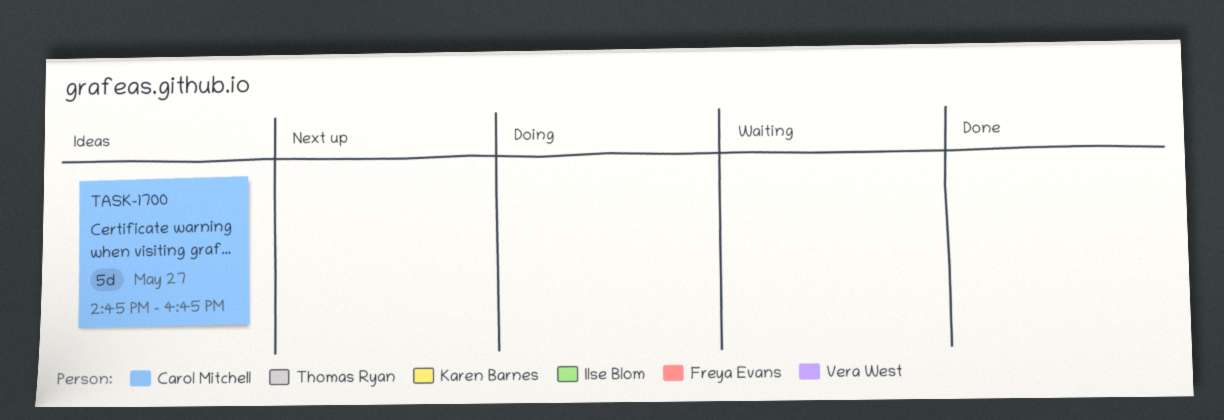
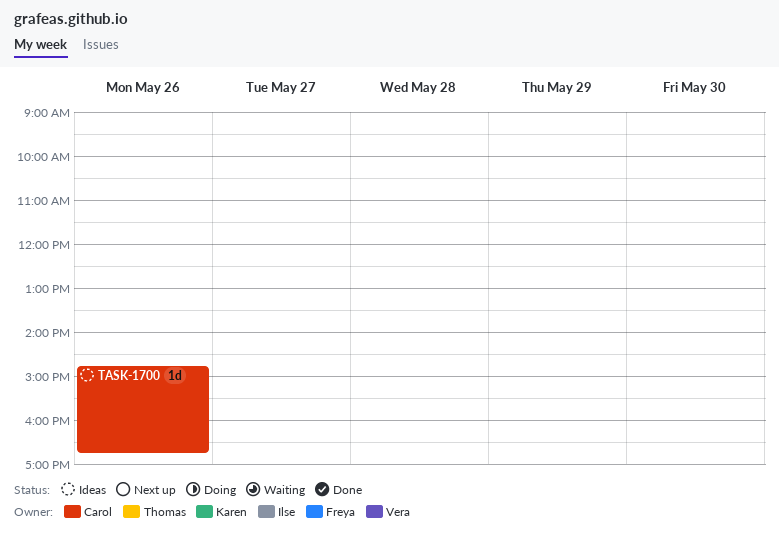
TASK-1700, estimate: 5d -> 1d
TASK-1700, day: May 27 -> May 26

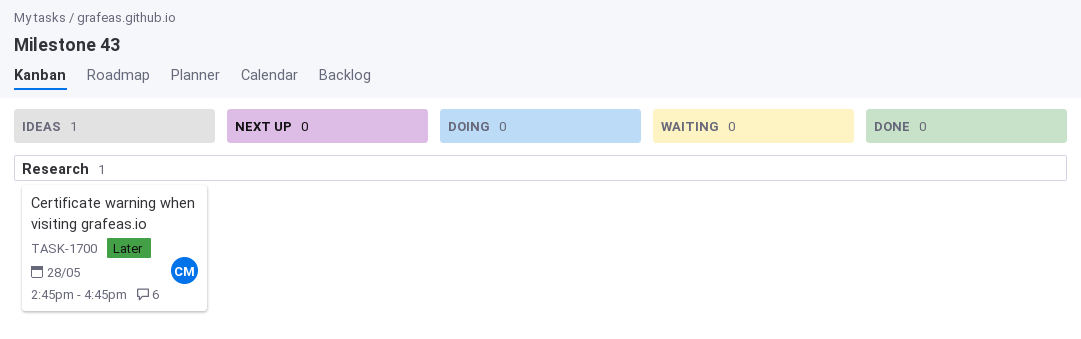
TASK-1700, day: May 26 -> May 28

